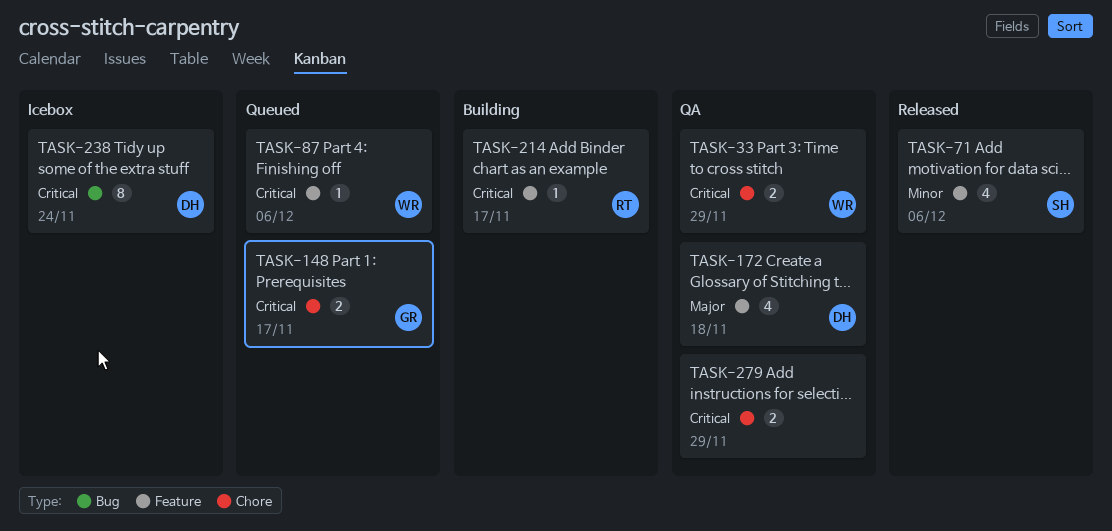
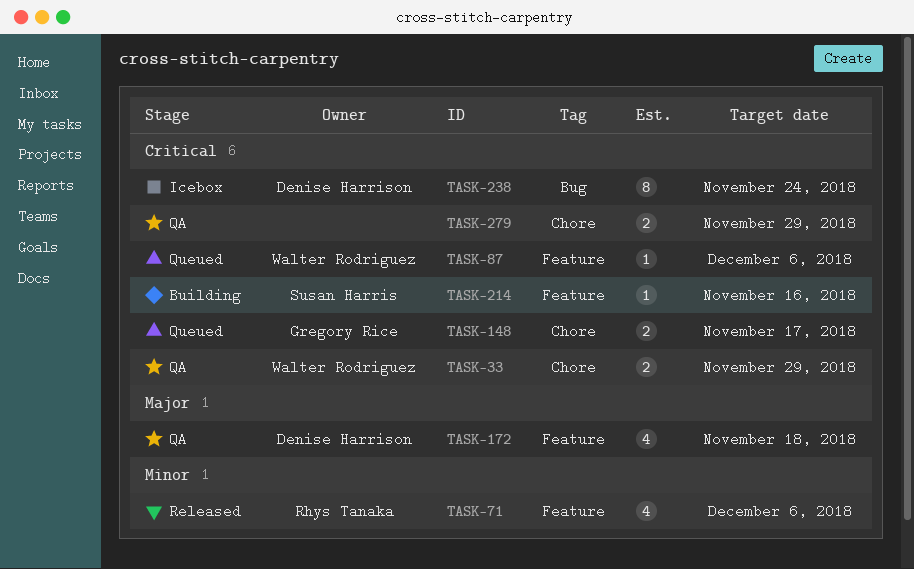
TASK-71, owner: Susan Harris -> Rhys Tanaka
TASK-214, owner: Rhys Tanaka -> Susan Harris
TASK-214, due: Nov 17 -> Nov 16

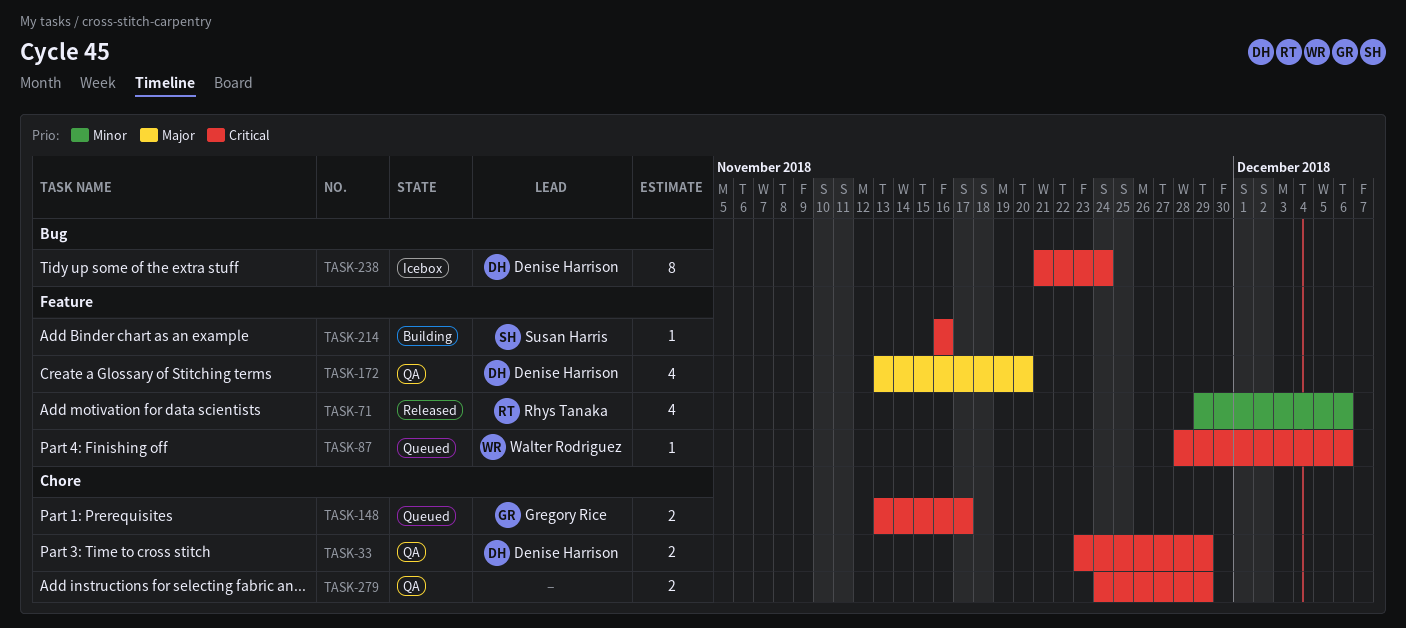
TASK-33, owner: Walter Rodriguez -> Denise Harrison
TASK-172, due: Nov 18 -> Nov 20

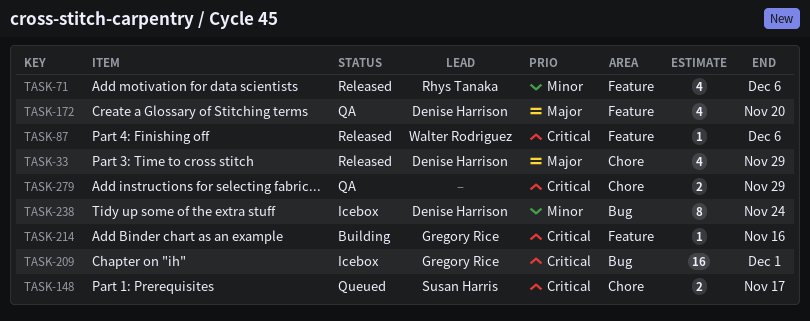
TASK-33, status: QA -> Released
TASK-33, priority: Critical -> Major
TASK-33, estimate: 2 -> 4
TASK-87, status: Queued -> Released
TASK-148, owner: Gregory Rice -> Susan Harris
TASK-209: none -> present
TASK-214, owner: Susan Harris -> Gregory Rice
TASK-238, priority: Critical -> Minor

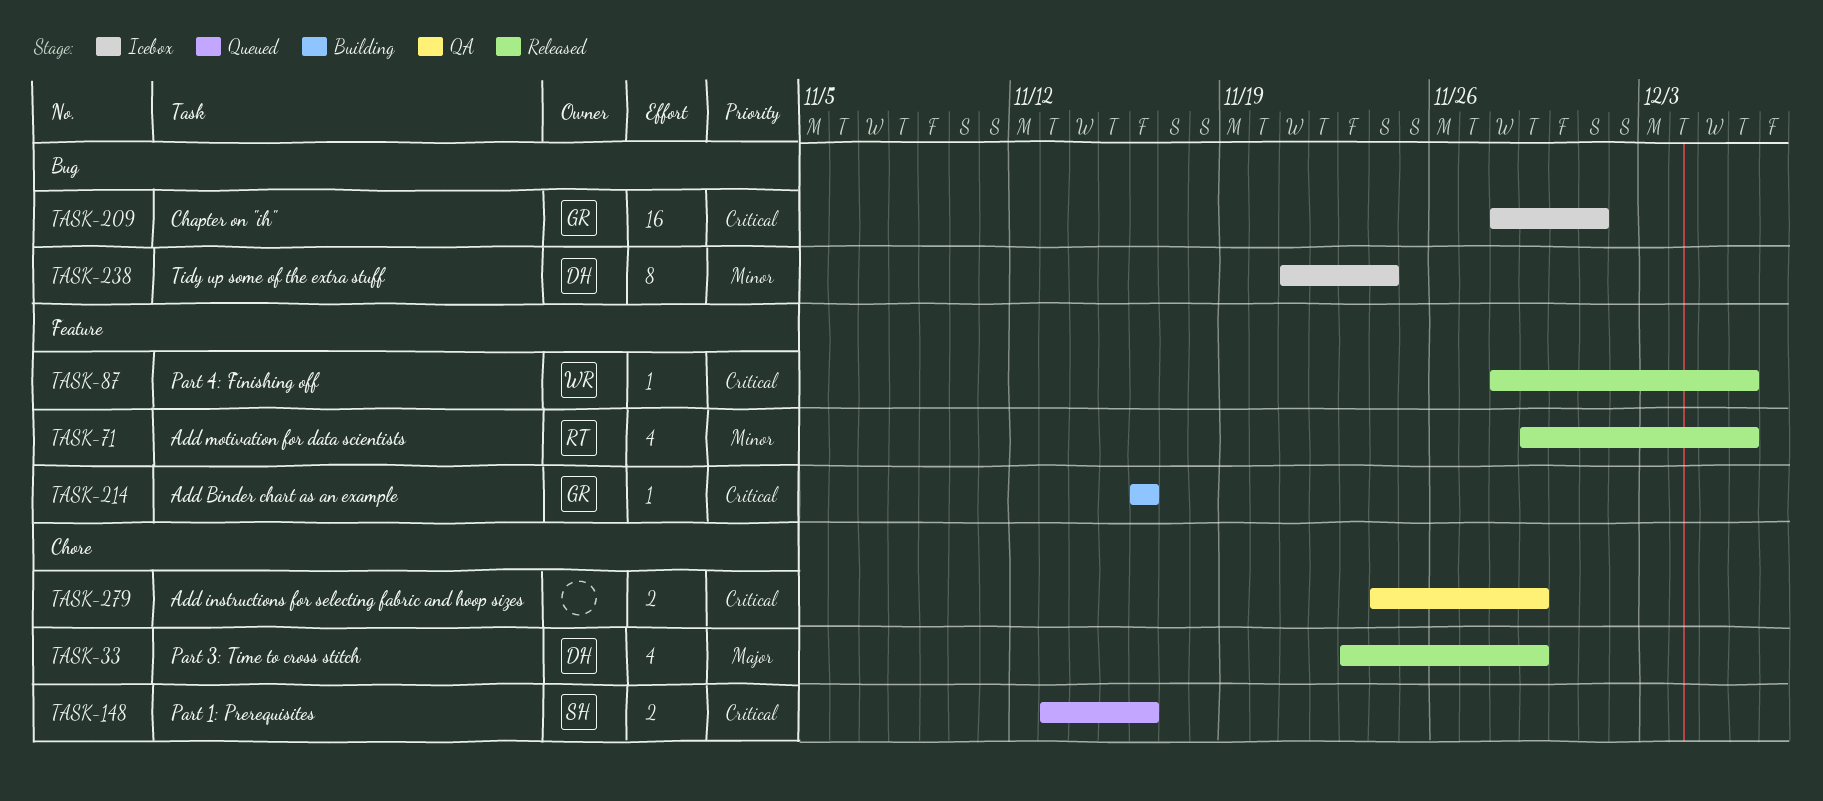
TASK-148, due: Nov 17 -> Nov 16
TASK-172: present -> none

